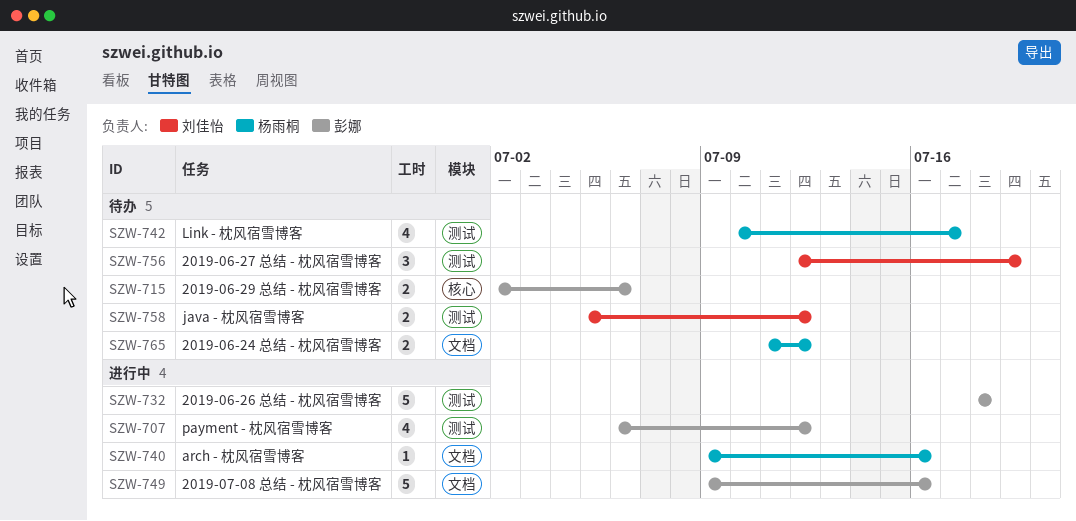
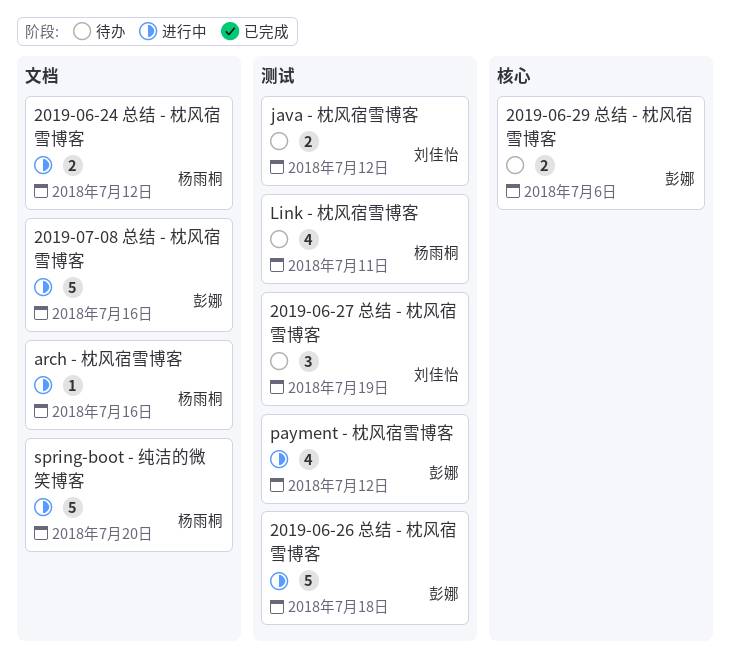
2019-06-24 总结 - 枕风宿雪博客, status: 待办 -> 进行中
Link - 枕风宿雪博客, due: Jul 17 -> Jul 11
spring-boot - 纯洁的微笑博客: none -> present

